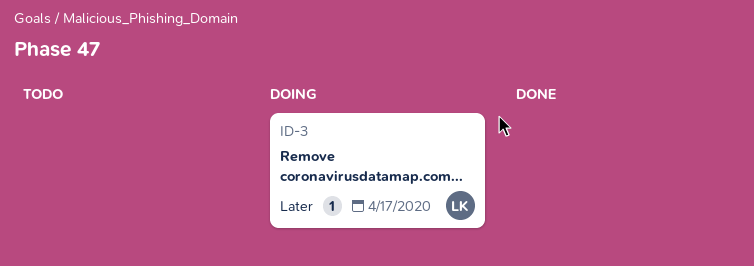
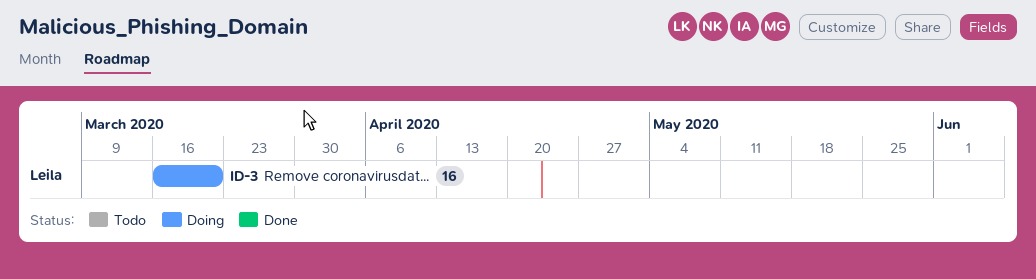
ID-3, estimate: 1 -> 16
ID-3, due: Apr 17 -> Mar 20

